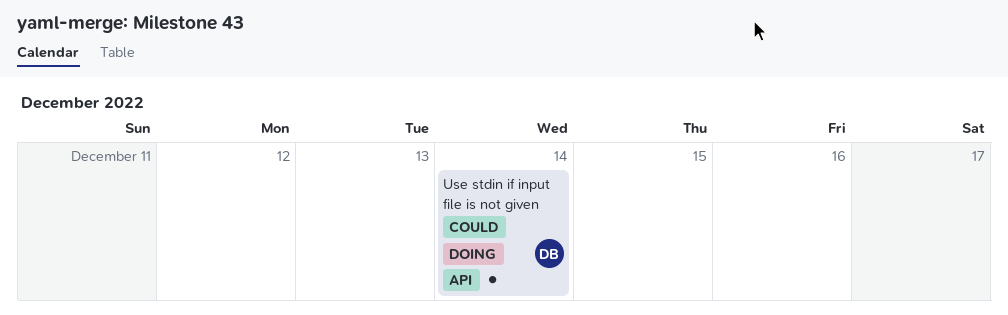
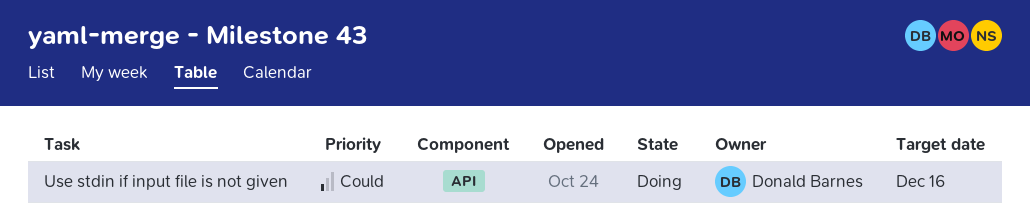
Use stdin if input file is not given, due: Dec 14 -> Dec 16

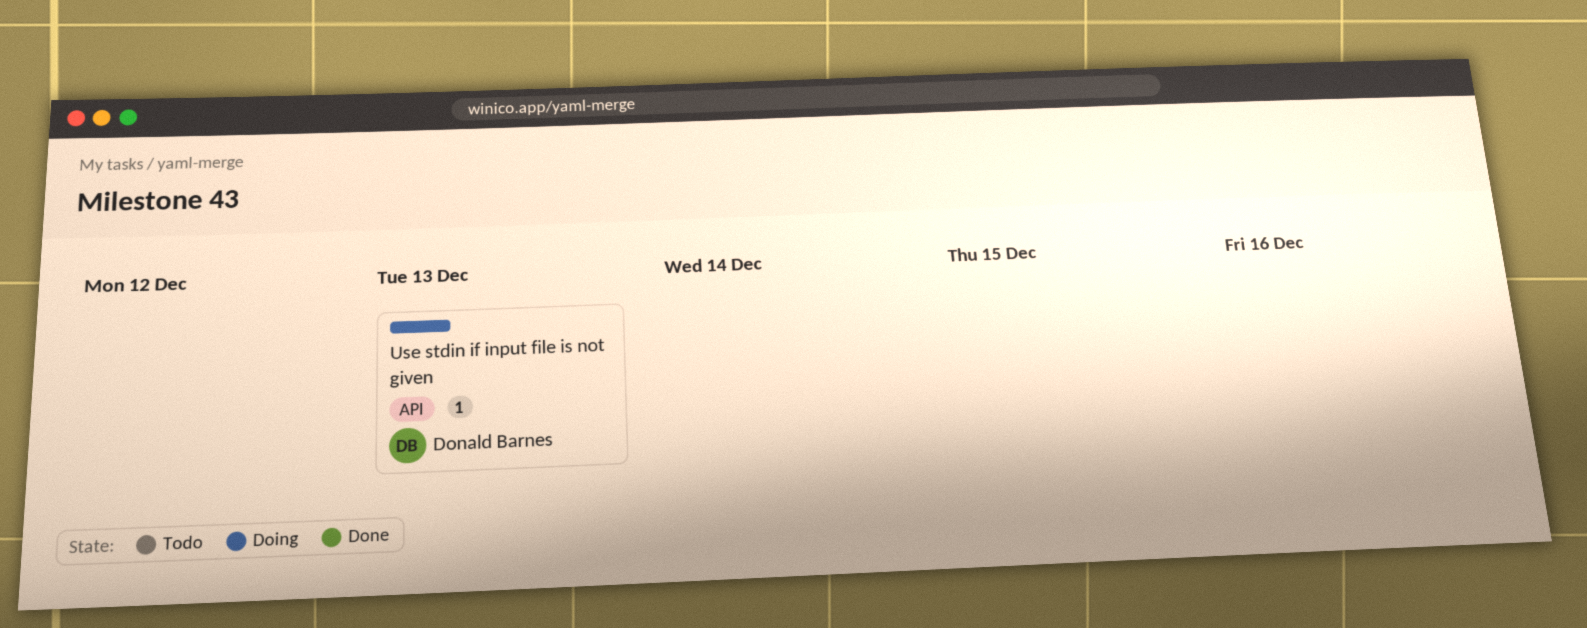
Use stdin if input file is not given, due: Dec 16 -> Dec 13

